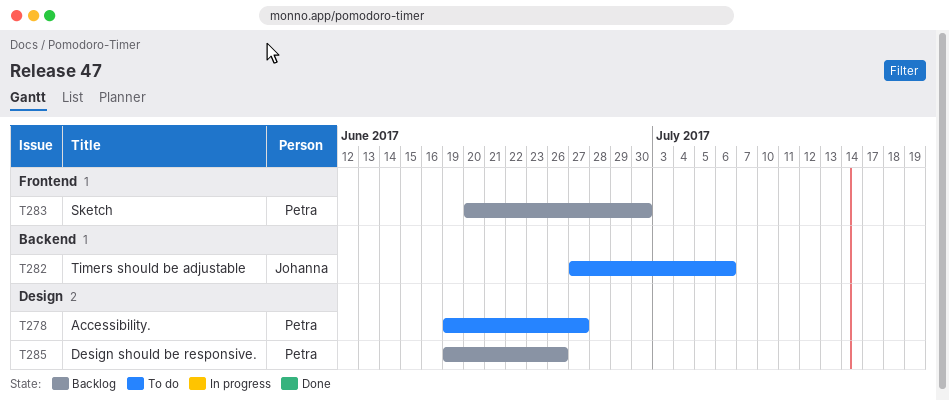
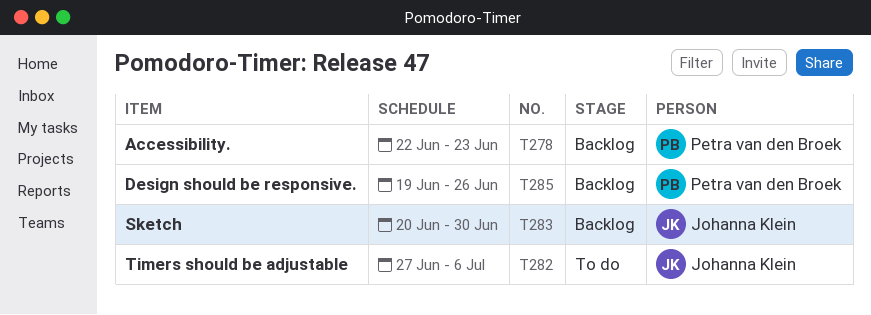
T278, status: To do -> Backlog
T278, start: Jun 19 -> Jun 22
T278, due: Jun 27 -> Jun 23
T283, owner: Petra van den Broek -> Johanna Klein

